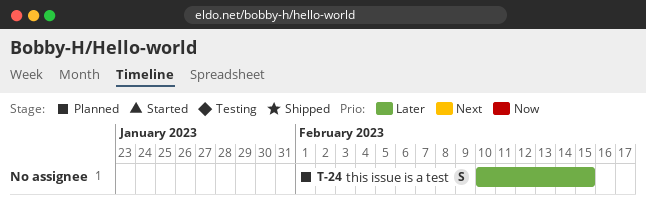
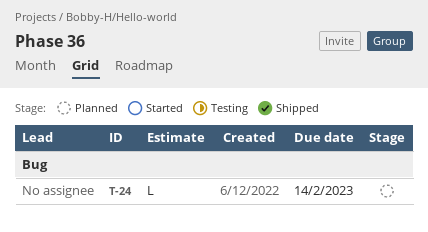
T-24, estimate: S -> L
T-24, due: Feb 15 -> Feb 14

